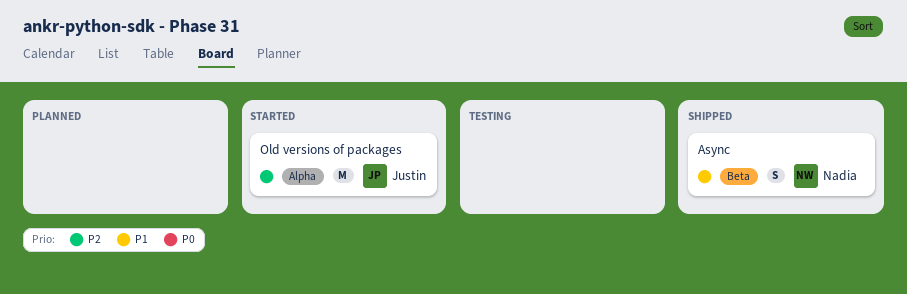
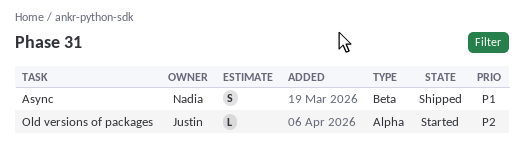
Old versions of packages, estimate: M -> L

